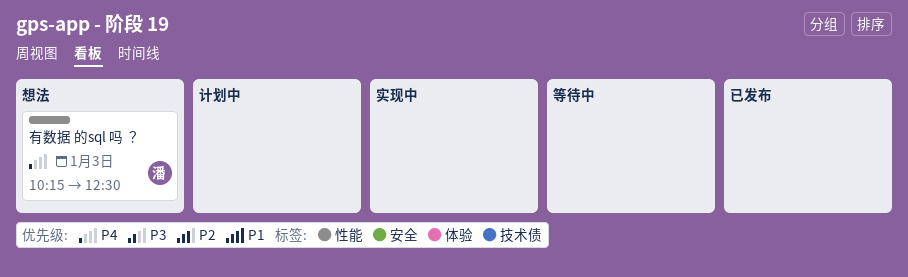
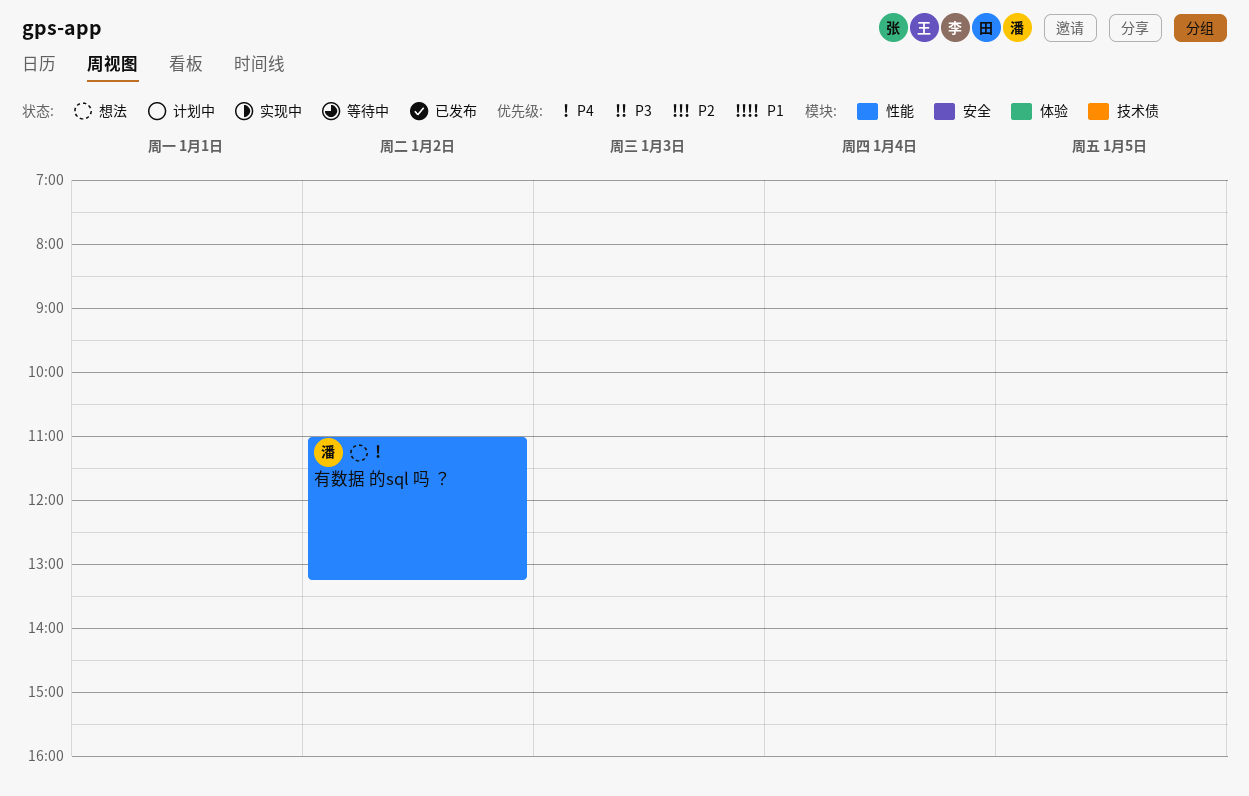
有数据 的sql 吗 ？, day: Jan 3 -> Jan 2
有数据 的sql 吗 ？, begins: 10:15 -> 11:00
有数据 的sql 吗 ？, ends: 12:30 -> 13:15

